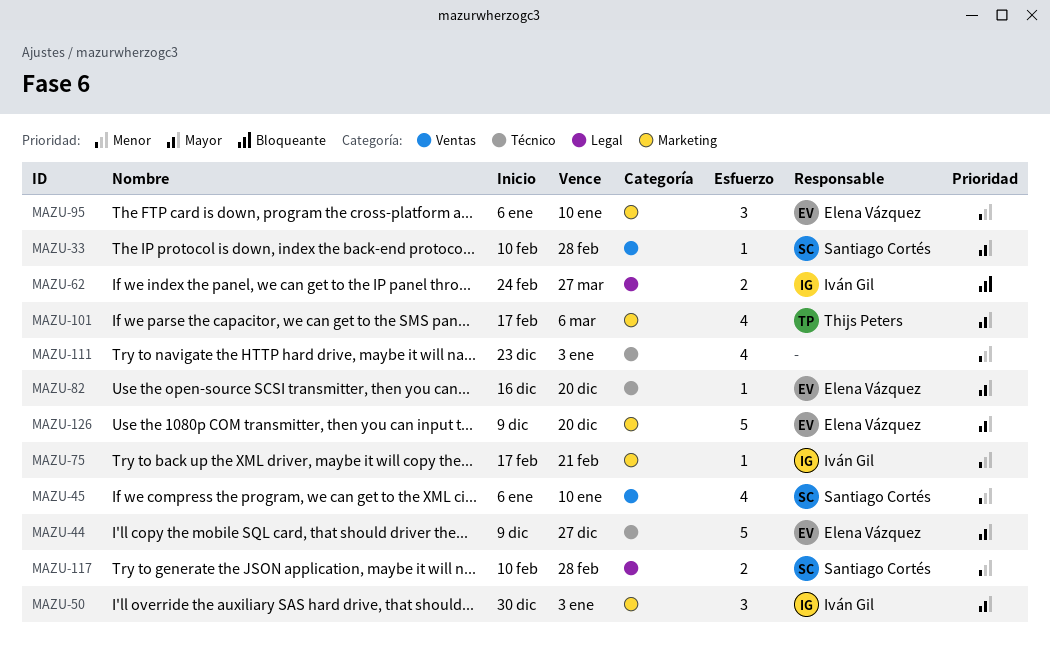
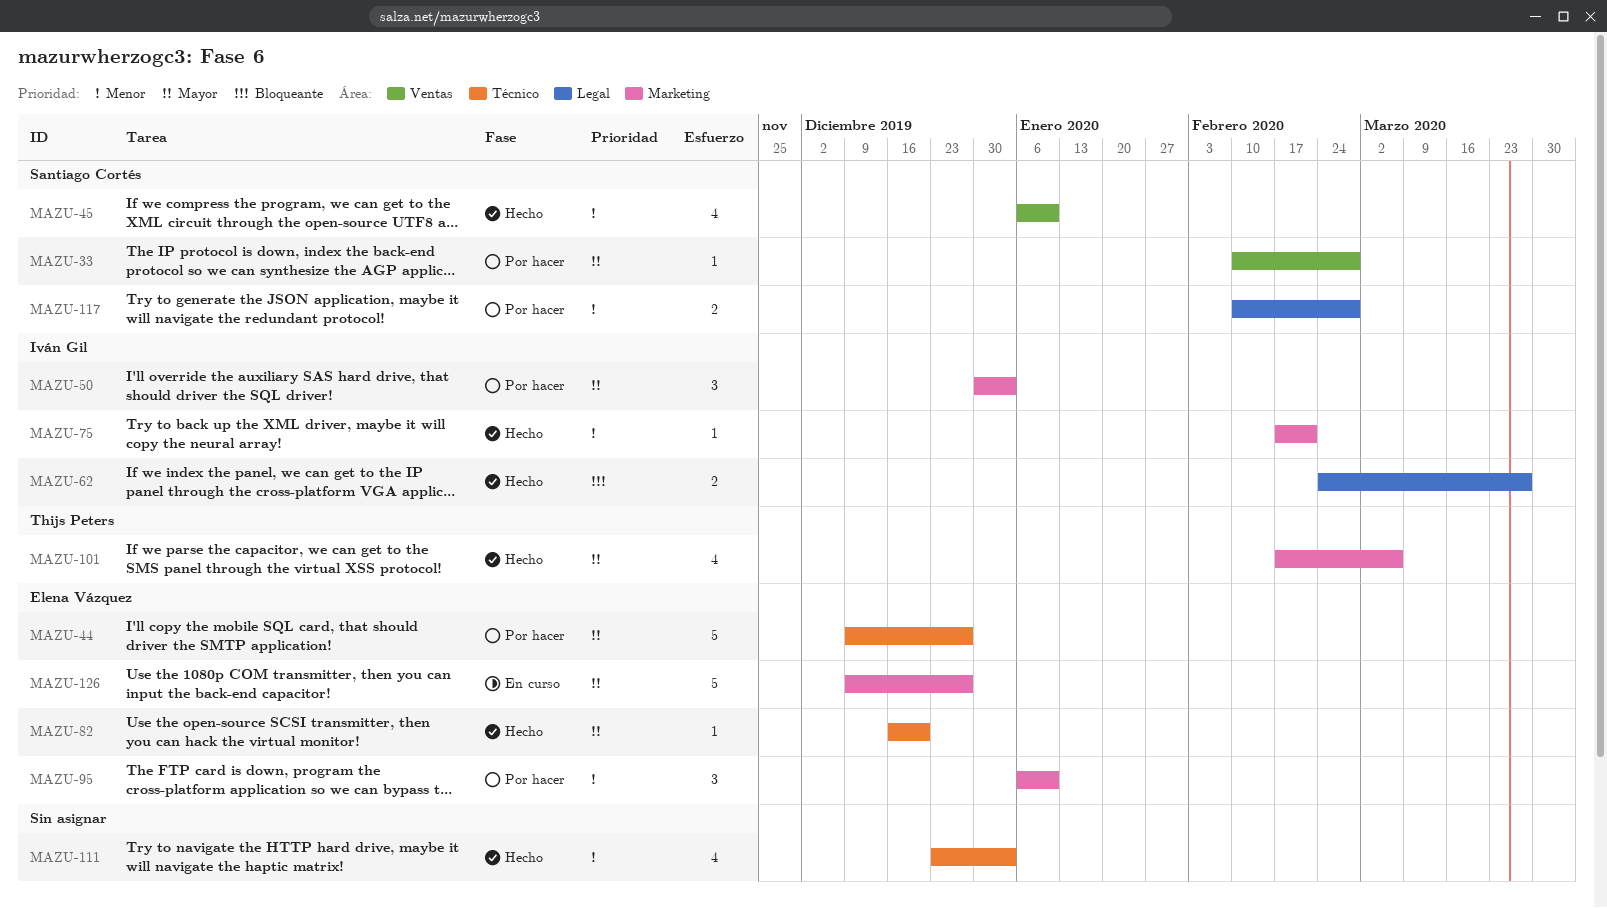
MAZU-126, due: Dec 20 -> Dec 27

